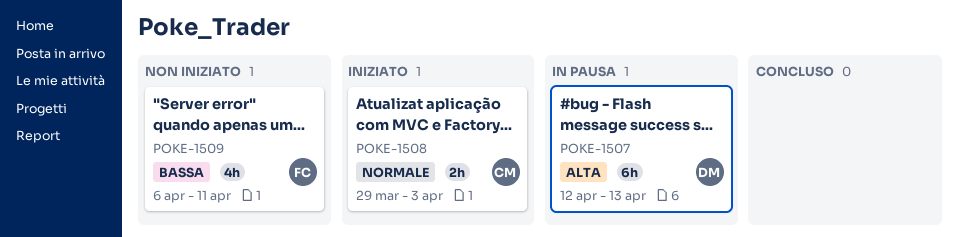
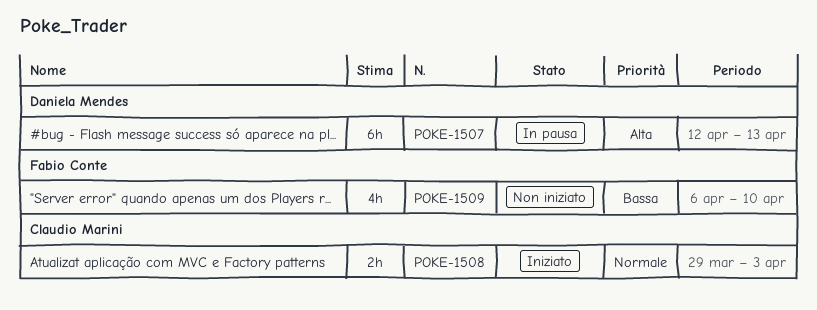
POKE-1509, due: Apr 11 -> Apr 10

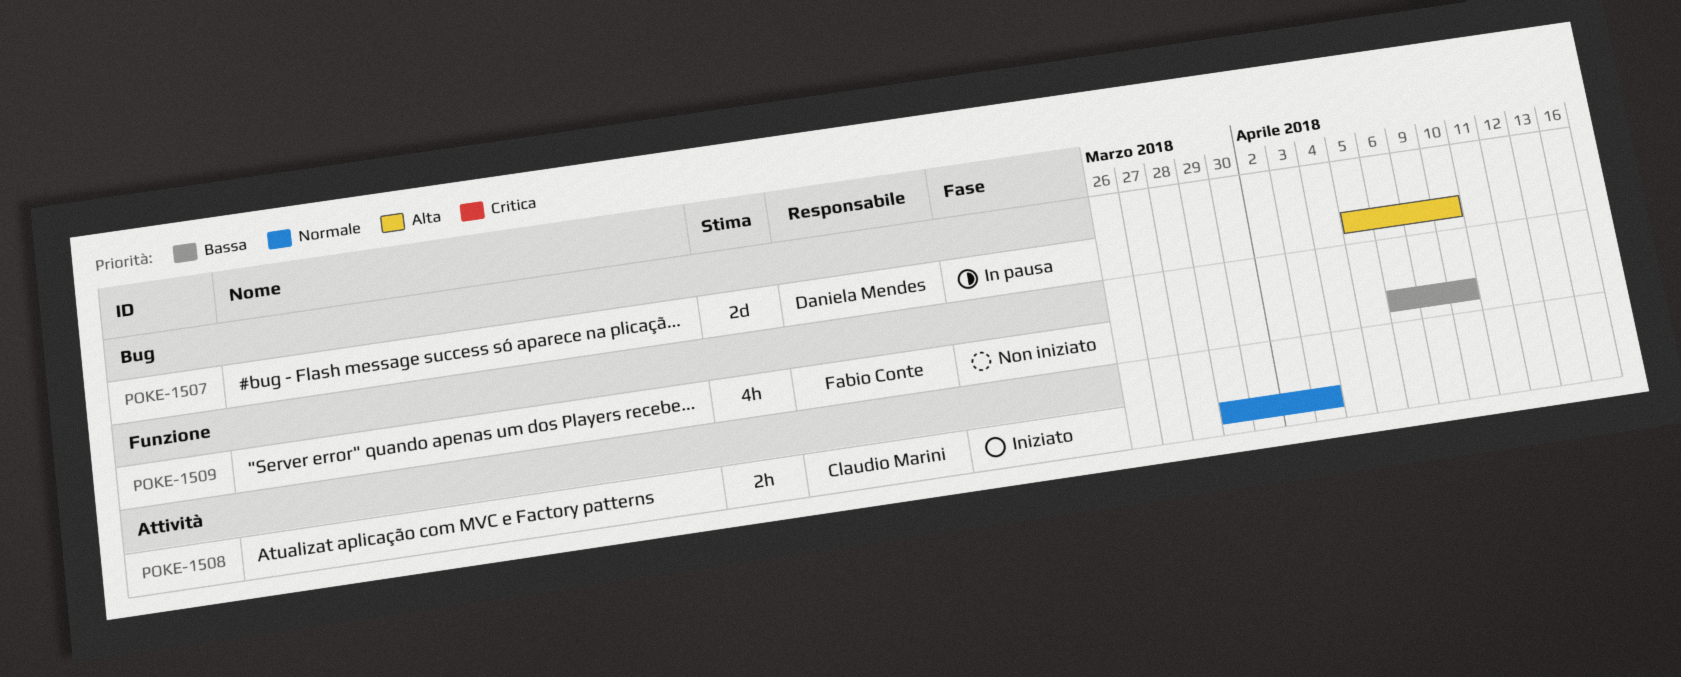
POKE-1507, estimate: 6h -> 2d
POKE-1507, start: Apr 12 -> Apr 5
POKE-1507, due: Apr 13 -> Apr 10

